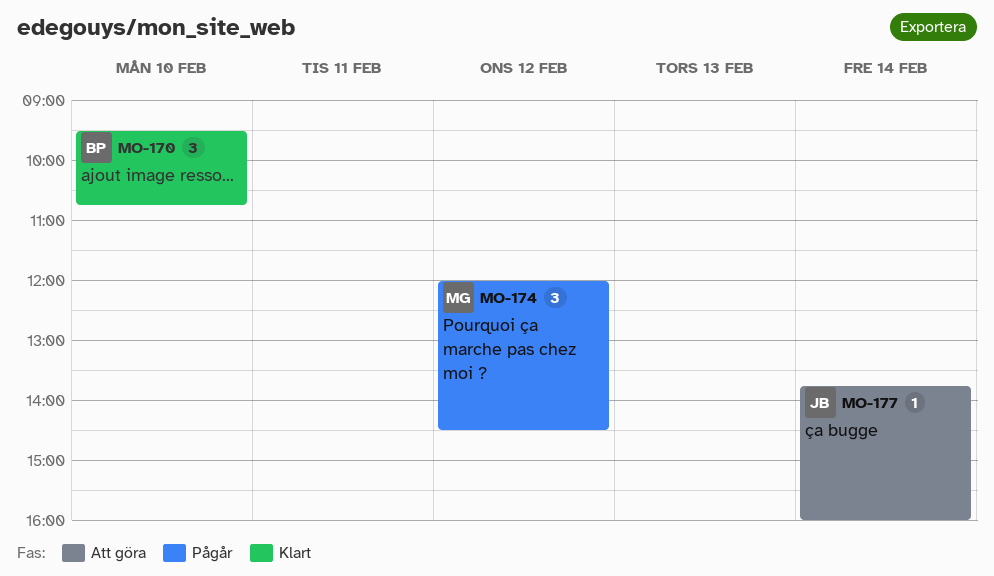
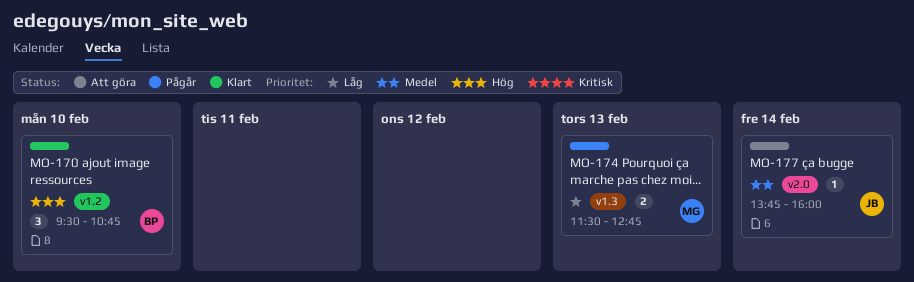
MO-174, estimate: 3 -> 2
MO-174, day: Feb 12 -> Feb 13
MO-174, begins: 12:00 -> 11:30
MO-174, ends: 14:30 -> 12:45

